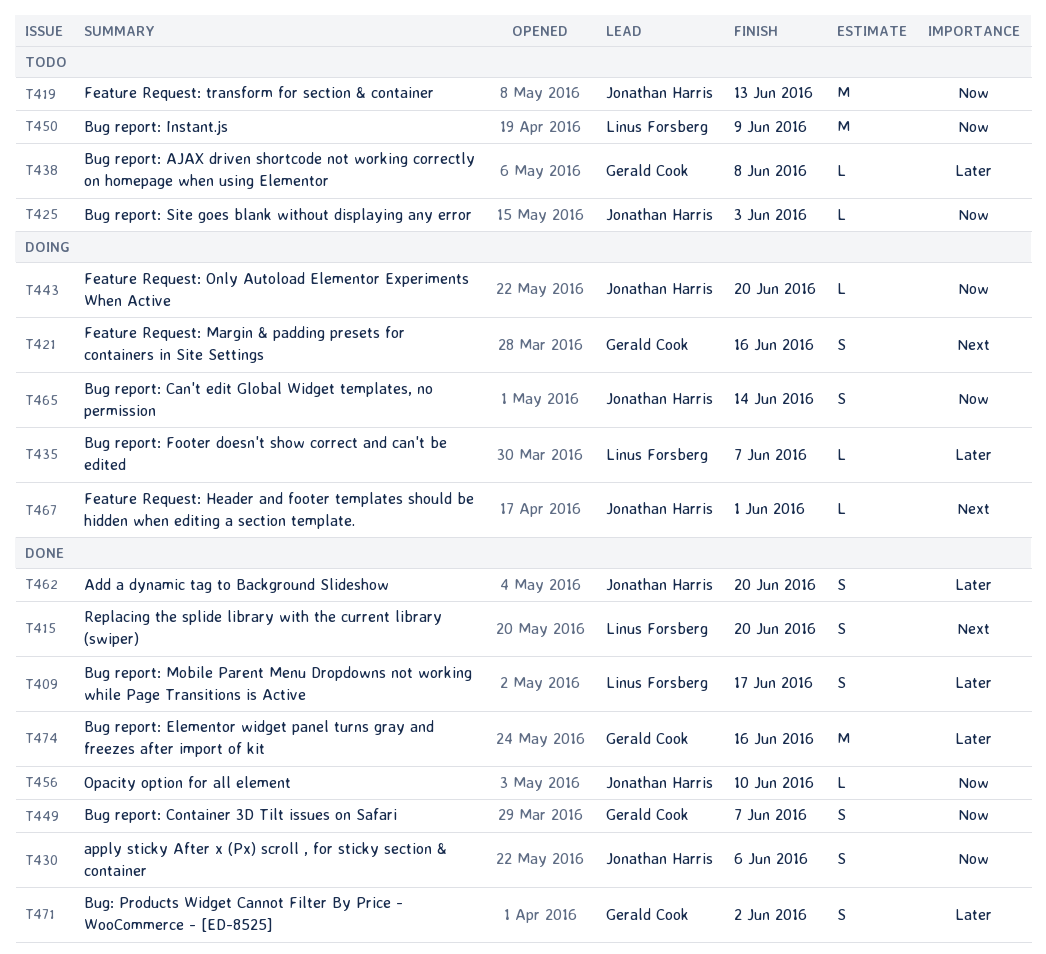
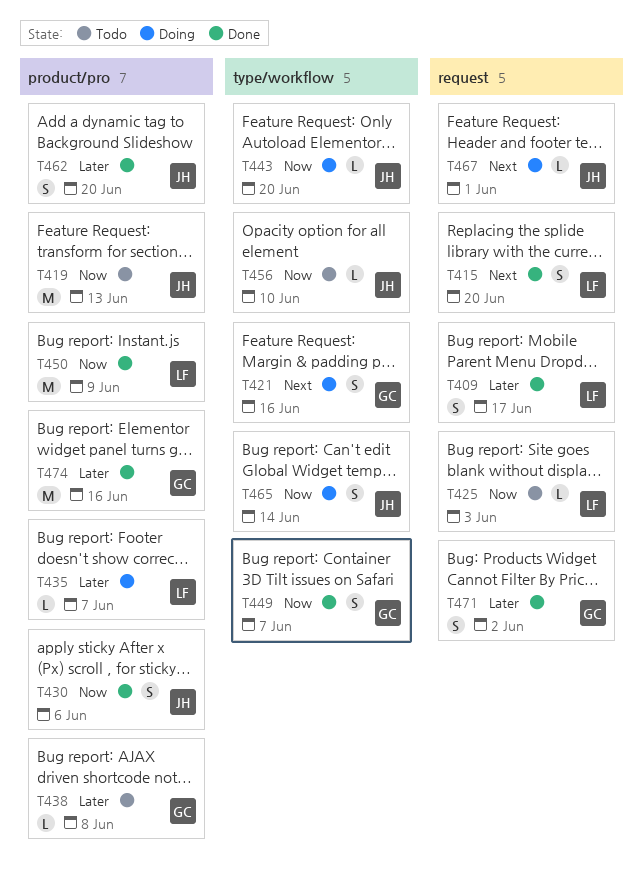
T425, owner: Jonathan Harris -> Linus Forsberg
T450, status: Todo -> Done
T456, status: Done -> Todo

